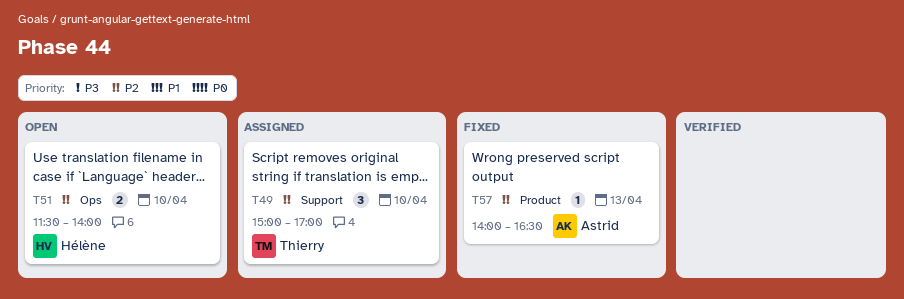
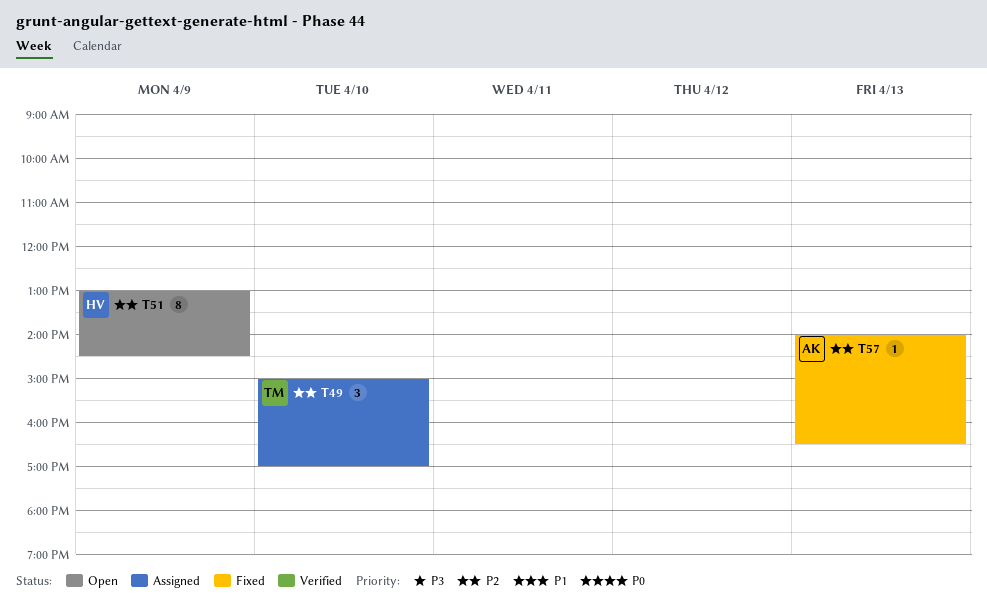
T51, estimate: 2 -> 8
T51, day: Apr 10 -> Apr 9
T51, begins: 11:30 -> 13:00
T51, ends: 14:00 -> 14:30

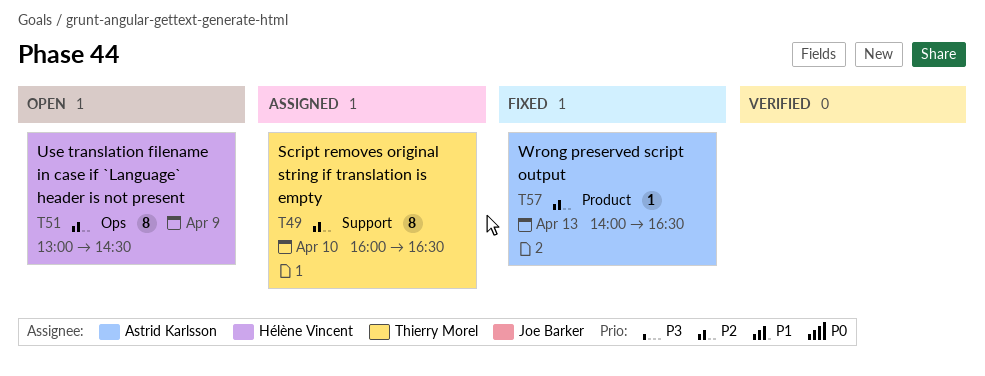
T49, estimate: 3 -> 8
T49, begins: 15:00 -> 16:00
T49, ends: 17:00 -> 16:30

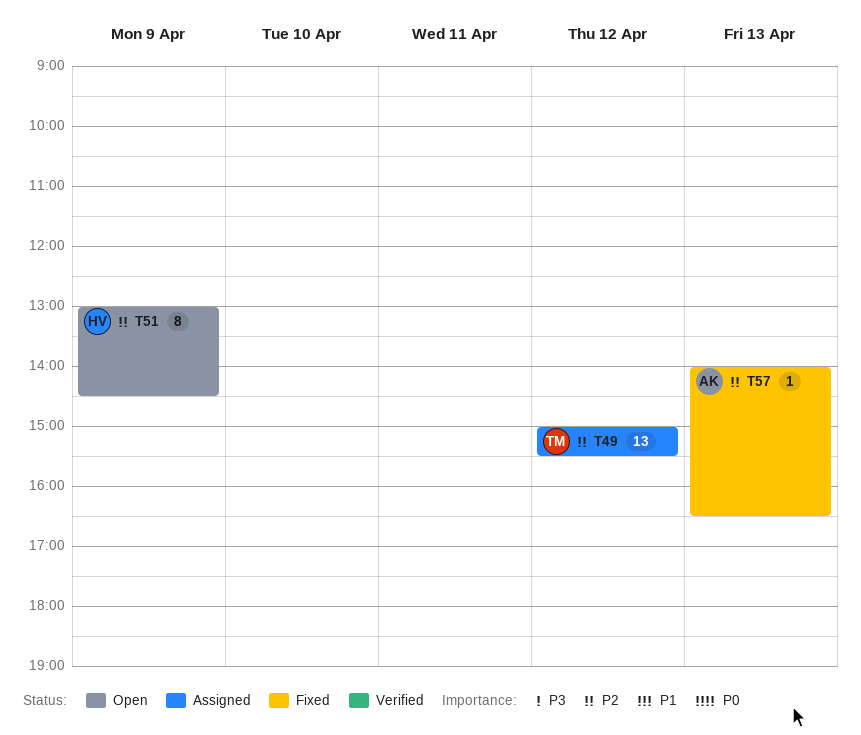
T49, estimate: 8 -> 13
T49, day: Apr 10 -> Apr 12
T49, begins: 16:00 -> 15:00
T49, ends: 16:30 -> 15:30

